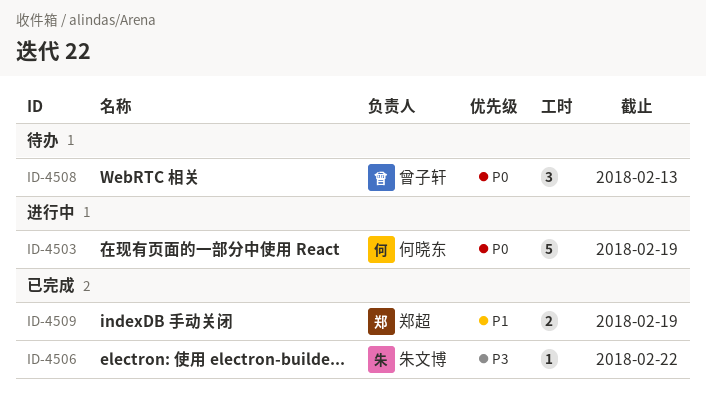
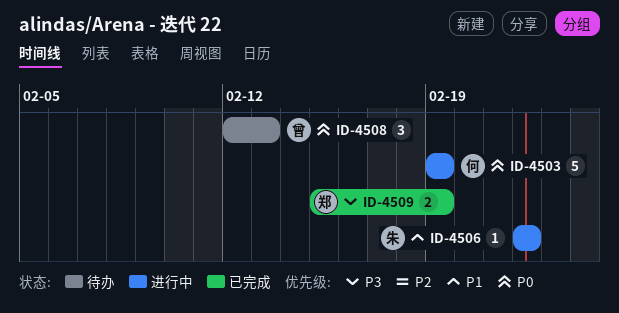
ID-4506, status: 已完成 -> 进行中
ID-4506, priority: P3 -> P1
ID-4509, priority: P1 -> P3

